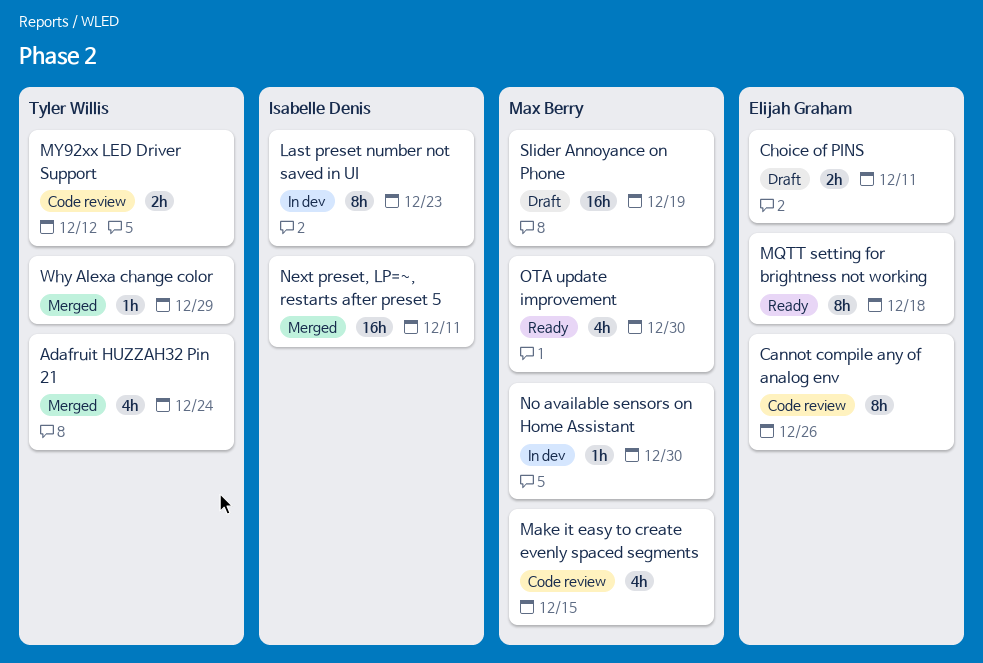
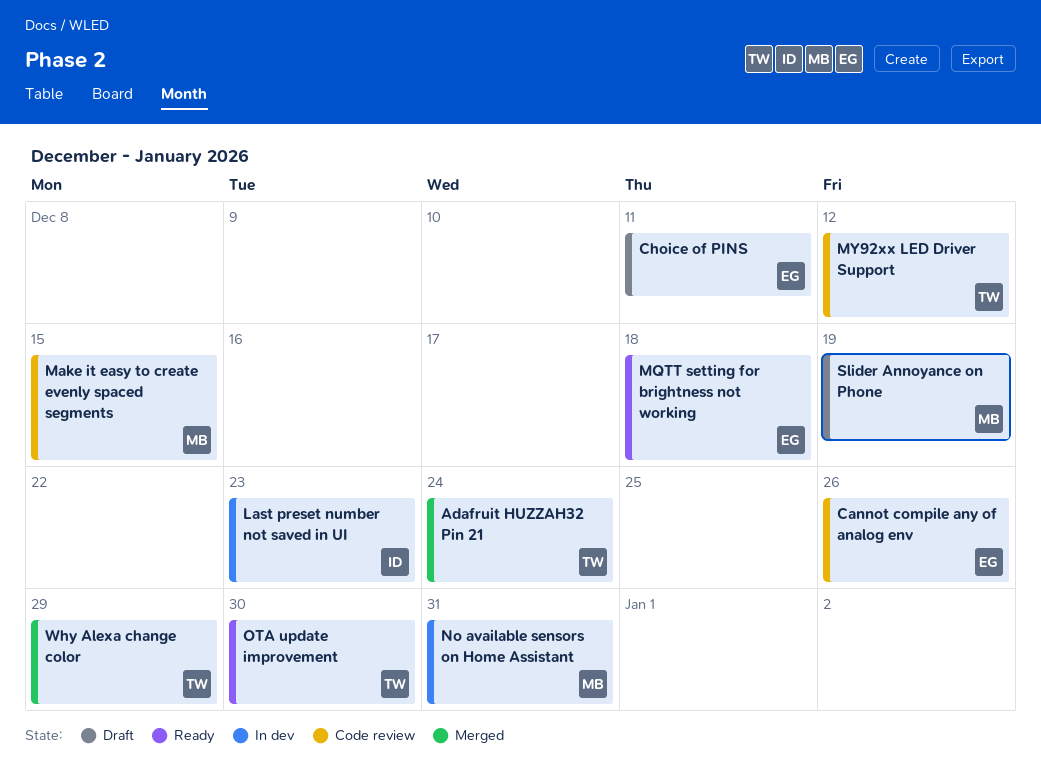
Next preset, LP=~, restarts after preset 5: present -> none
No available sensors on Home Assistant, due: Dec 30 -> Dec 31
OTA update improvement, owner: Max Berry -> Tyler Willis

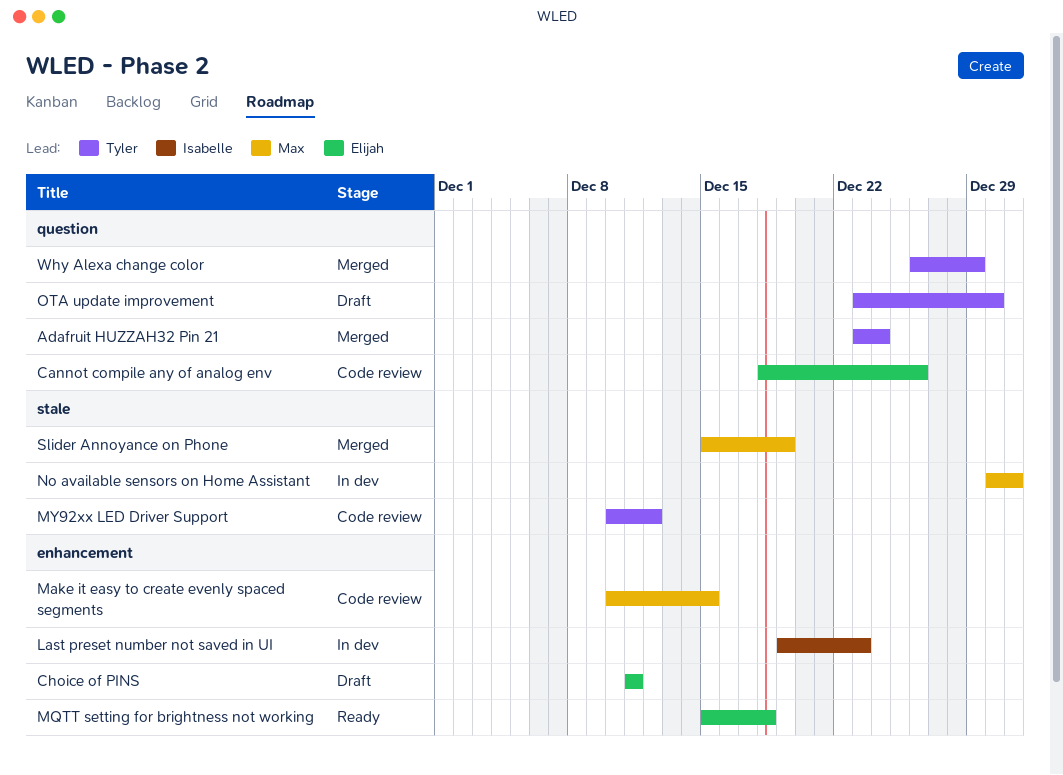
OTA update improvement, status: Ready -> Draft
Slider Annoyance on Phone, status: Draft -> Merged

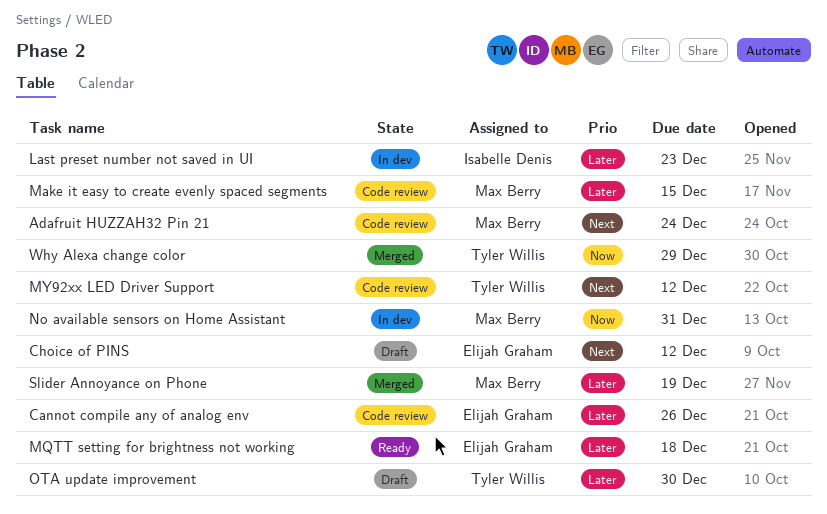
Adafruit HUZZAH32 Pin 21, status: Merged -> Code review
Adafruit HUZZAH32 Pin 21, owner: Tyler Willis -> Max Berry
Choice of PINS, due: Dec 11 -> Dec 12

